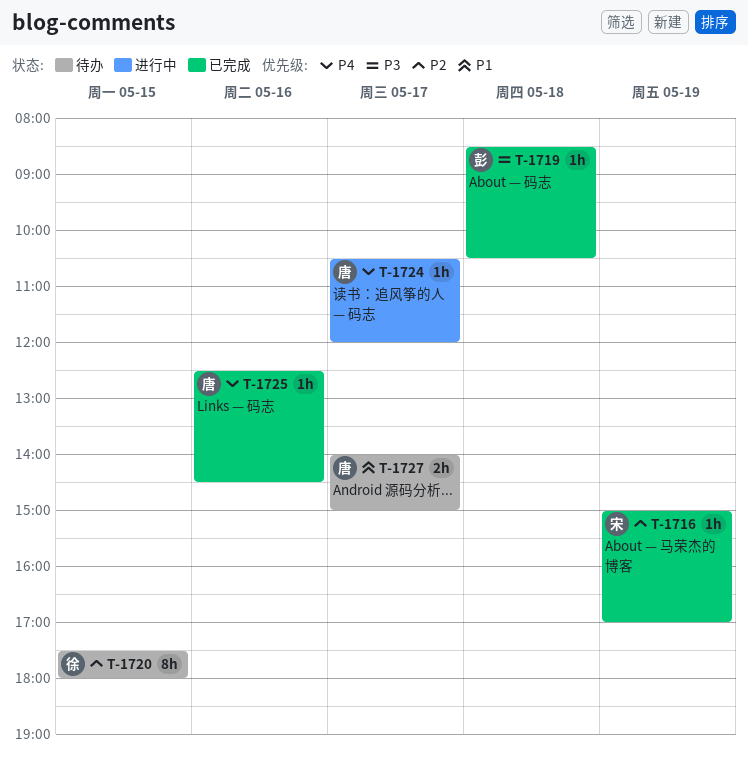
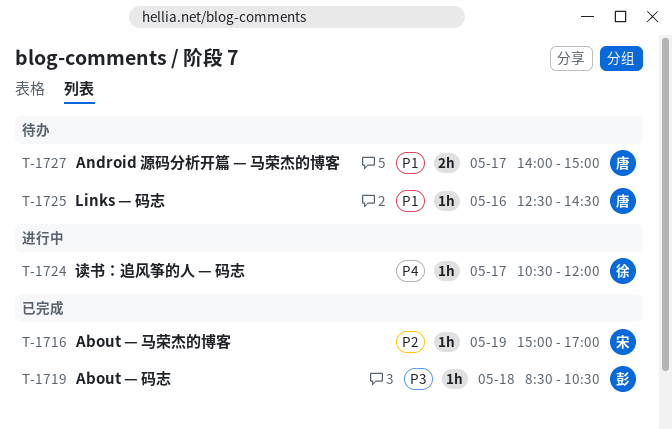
T-1720: present -> none
T-1724, owner: 唐 -> 徐
T-1725, status: 已完成 -> 待办
T-1725, priority: P4 -> P1

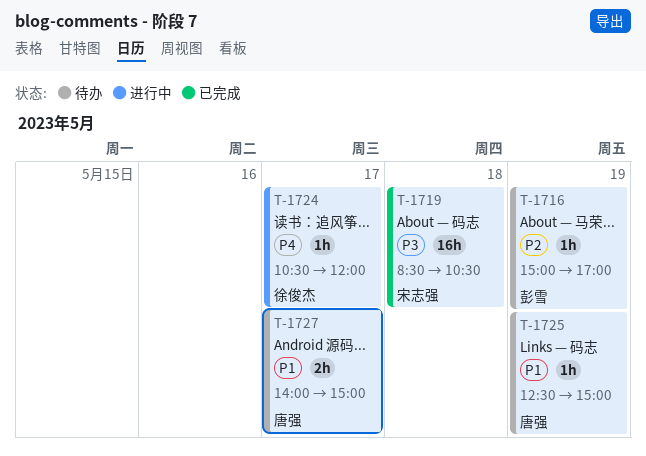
T-1716, status: 已完成 -> 待办
T-1716, owner: 宋志强 -> 彭雪
T-1719, owner: 彭雪 -> 宋志强
T-1719, estimate: 1h -> 16h
T-1725, day: May 16 -> May 19
T-1725, ends: 14:30 -> 15:00

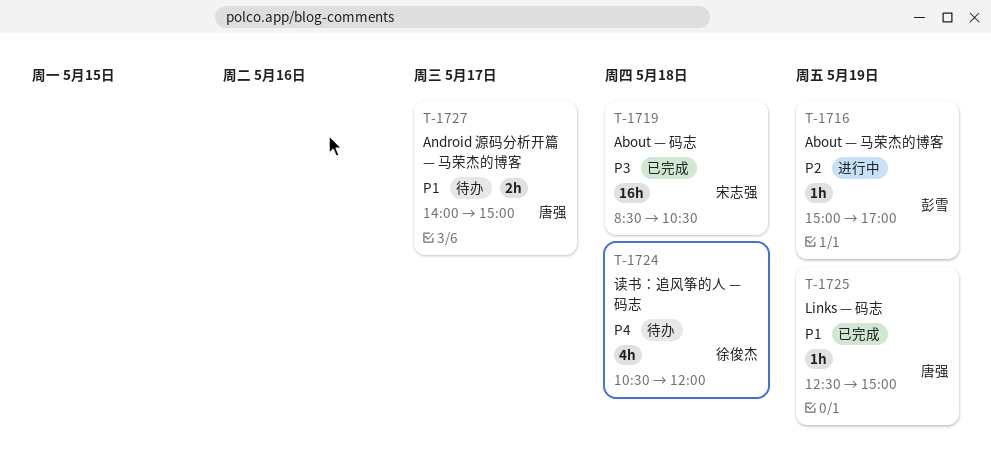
T-1716, status: 待办 -> 进行中
T-1724, status: 进行中 -> 待办
T-1724, estimate: 1h -> 4h
T-1724, day: May 17 -> May 18
T-1725, status: 待办 -> 已完成

